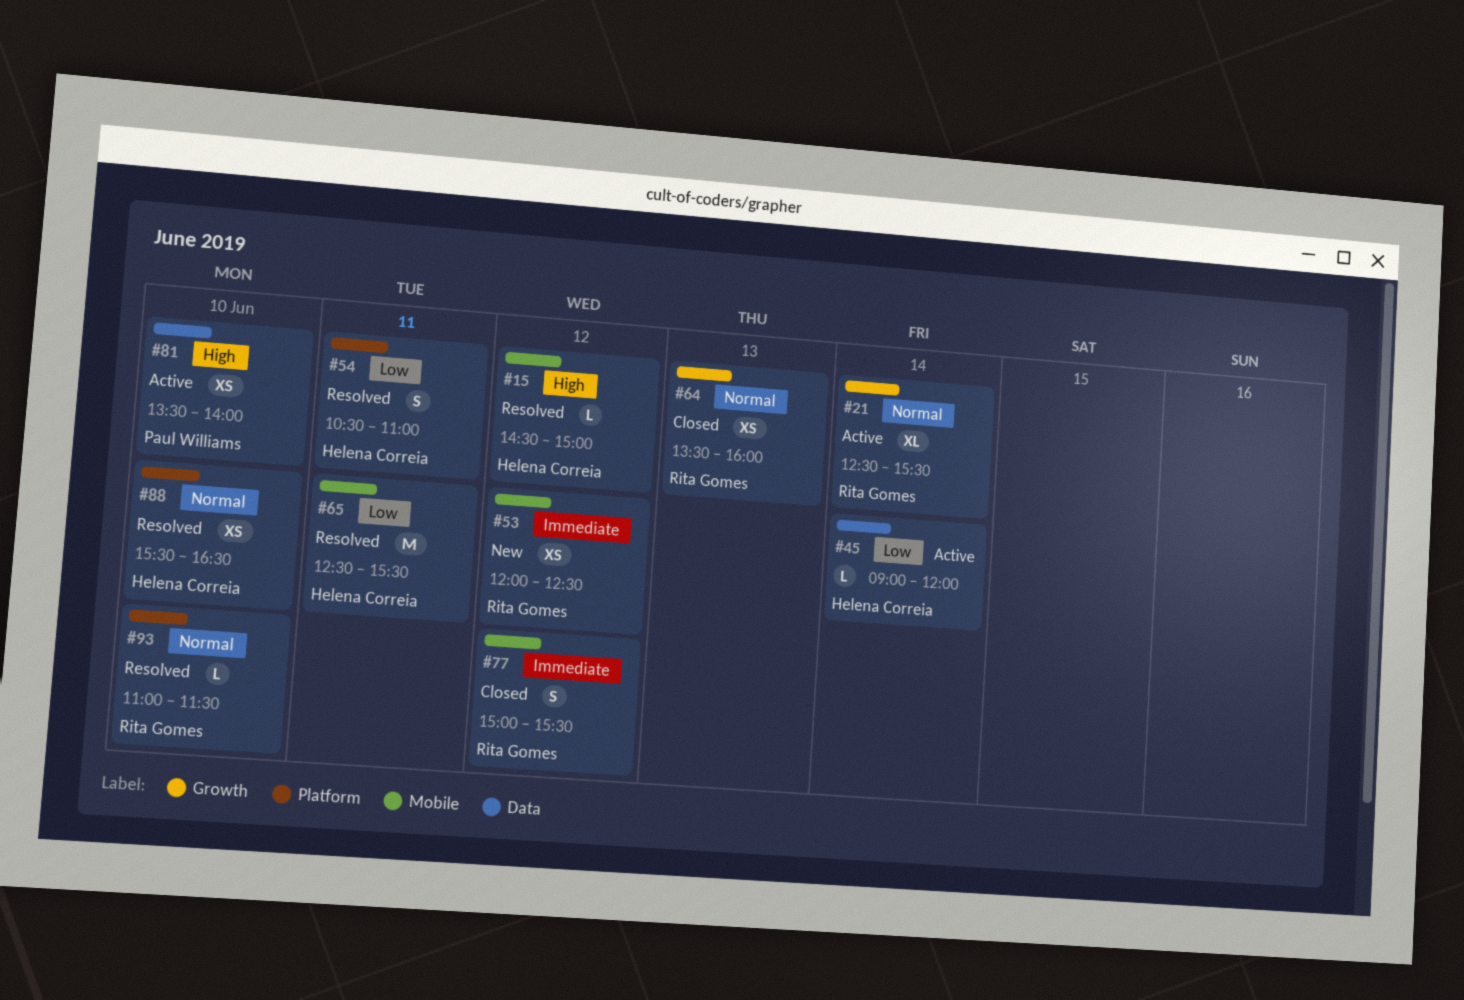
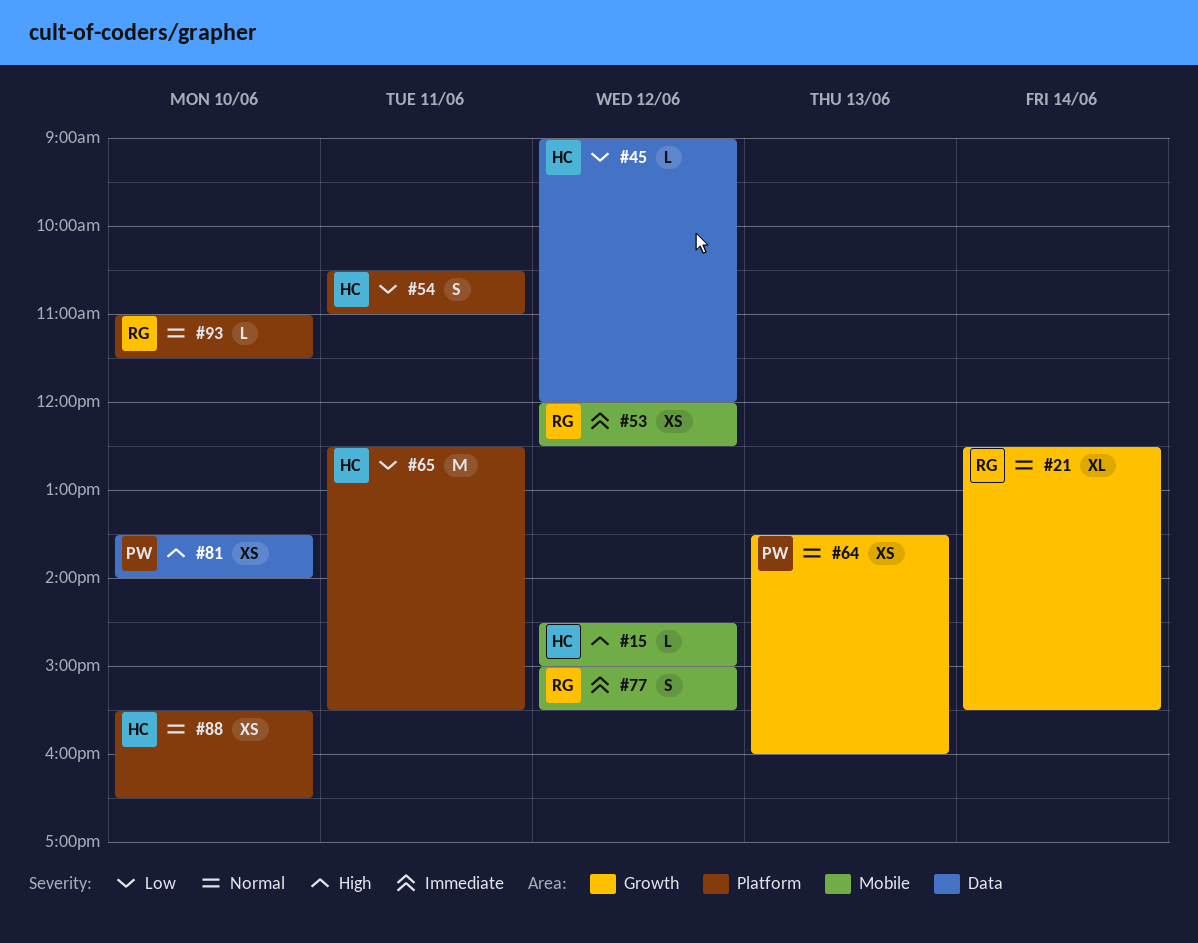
#45, day: Jun 14 -> Jun 12
#64, owner: Rita Gomes -> Paul Williams
#65, label: Mobile -> Platform

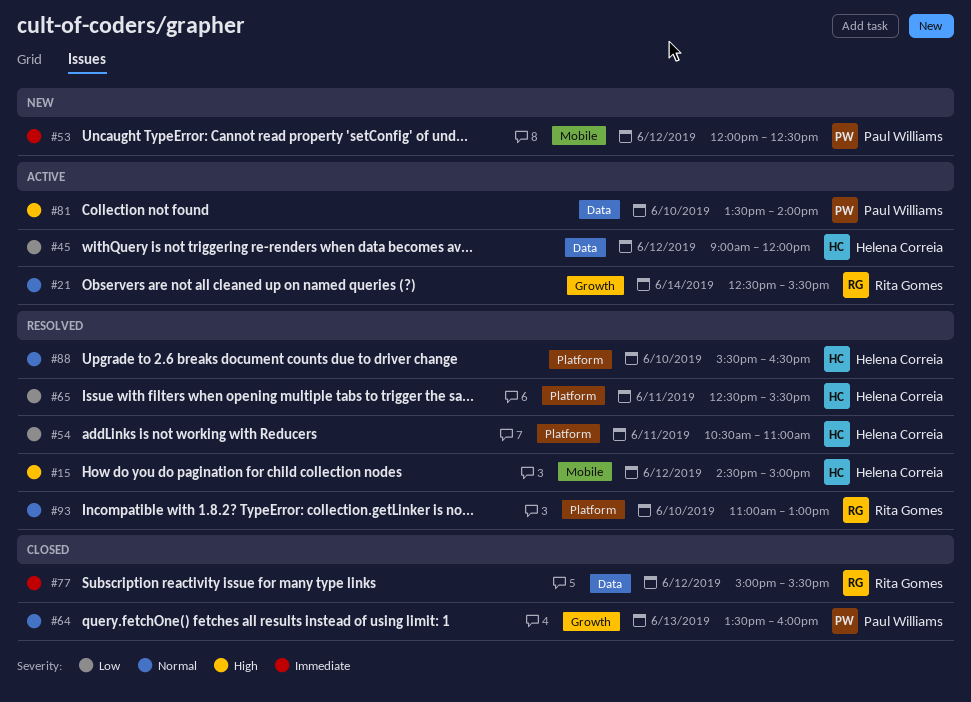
#53, owner: Rita Gomes -> Paul Williams
#77, label: Mobile -> Data
#93, ends: 11:30 -> 13:00

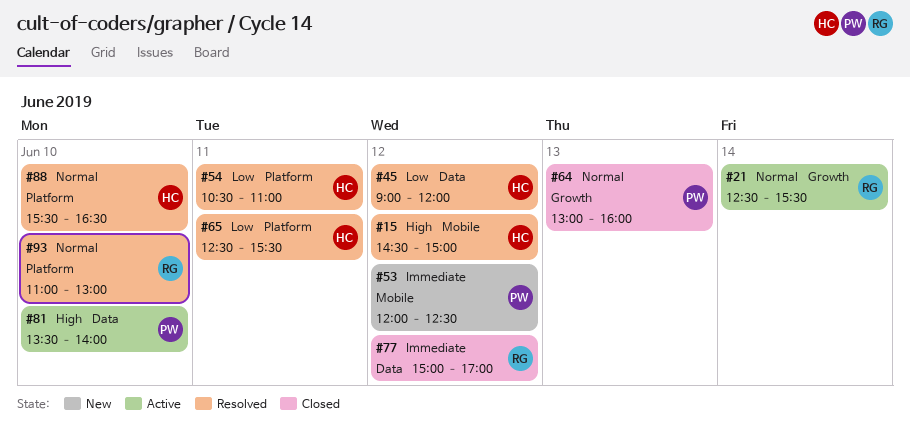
#45, status: Active -> Resolved
#64, begins: 13:30 -> 13:00
#77, ends: 15:30 -> 17:00

